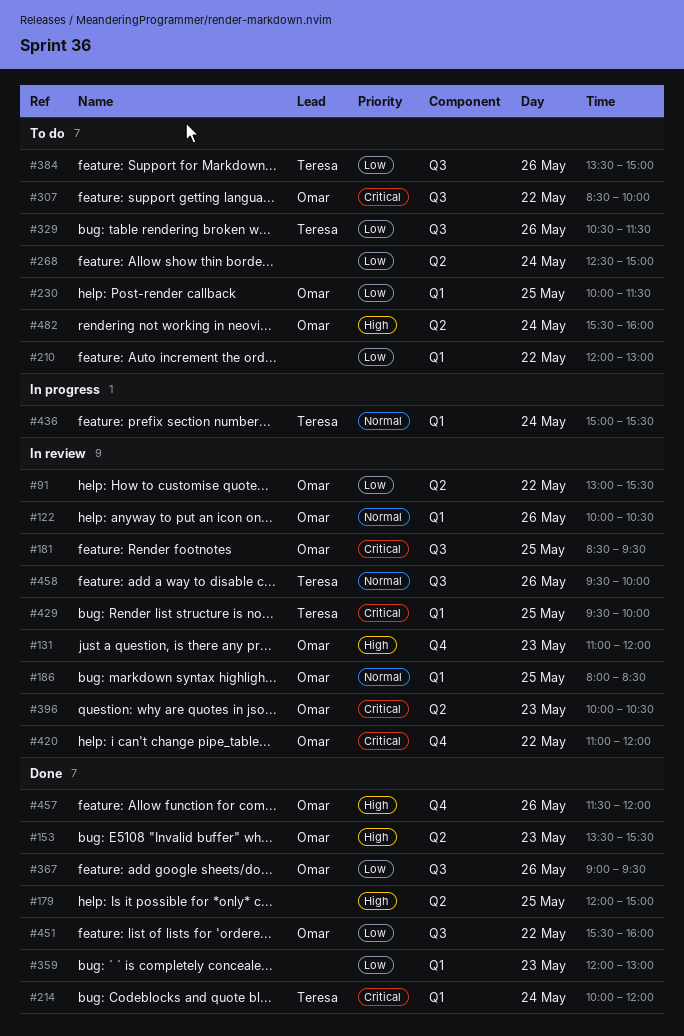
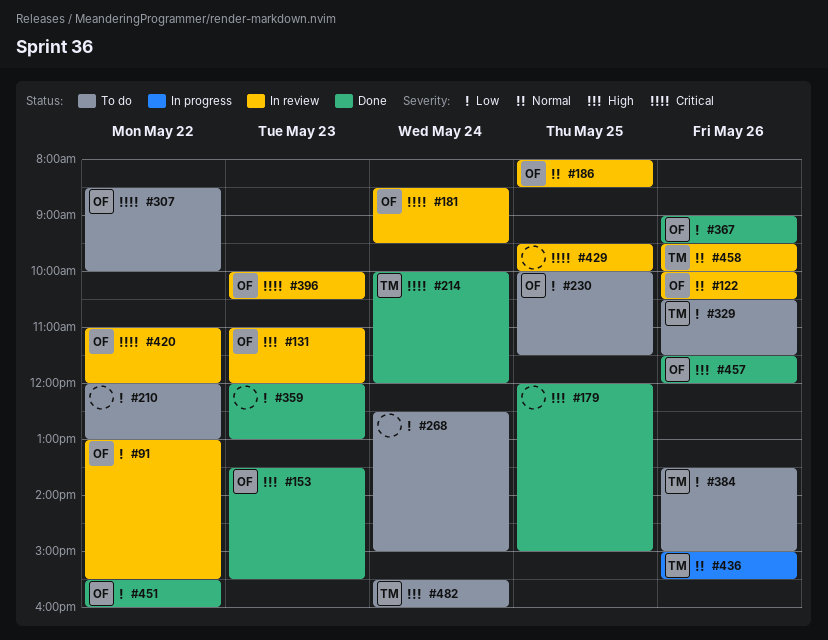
#181, day: May 25 -> May 24
#429, owner: Teresa -> none
#436, day: May 24 -> May 26
#482, owner: Omar -> Teresa

